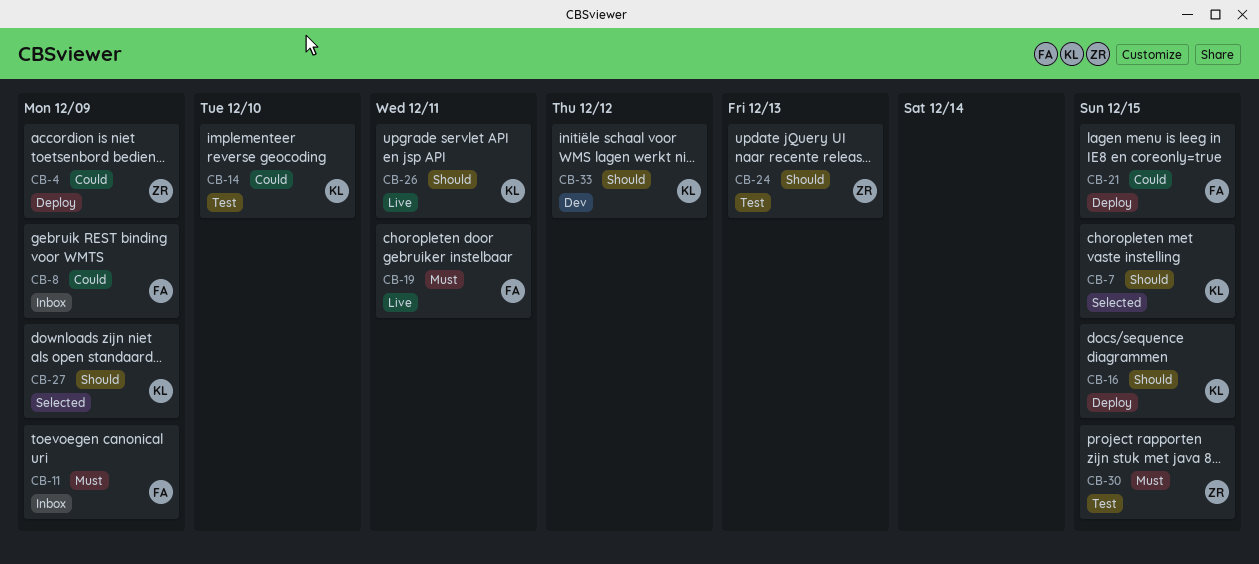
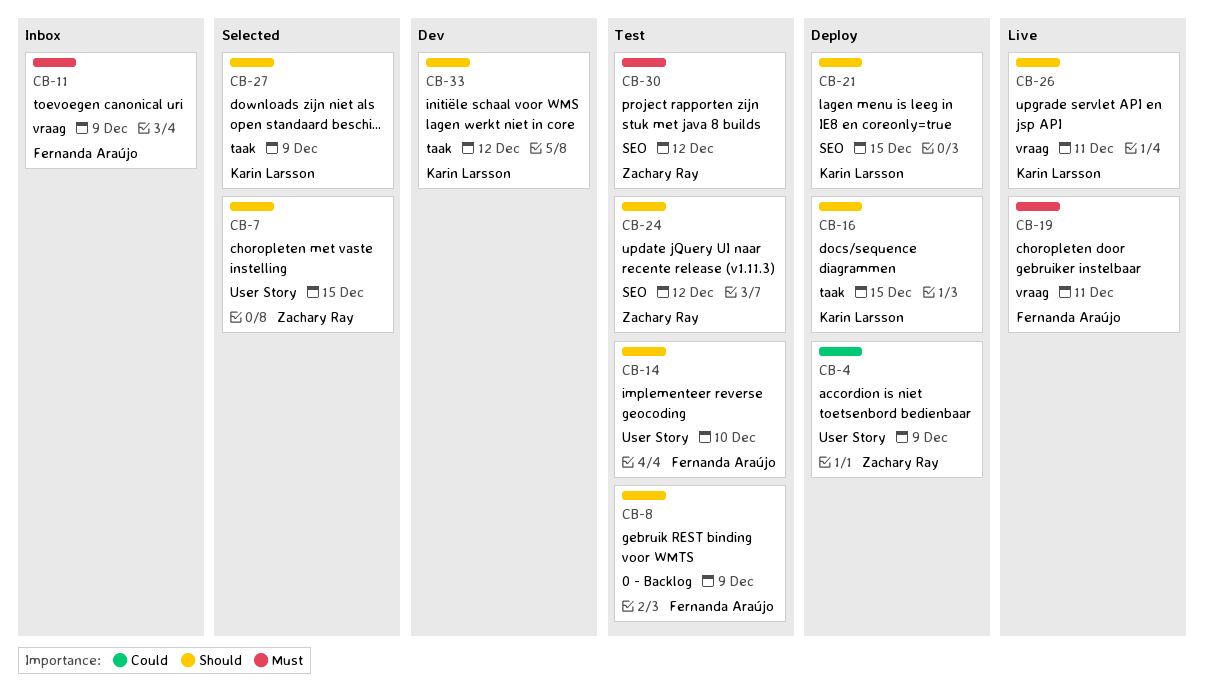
CB-7, owner: Karin Larsson -> Zachary Ray
CB-8, status: Inbox -> Test
CB-8, priority: Could -> Should
CB-14, owner: Karin Larsson -> Fernanda Araújo
CB-14, priority: Could -> Should
CB-21, owner: Fernanda Araújo -> Karin Larsson
CB-21, priority: Could -> Should
CB-24, due: Dec 13 -> Dec 12
CB-30, due: Dec 15 -> Dec 12

